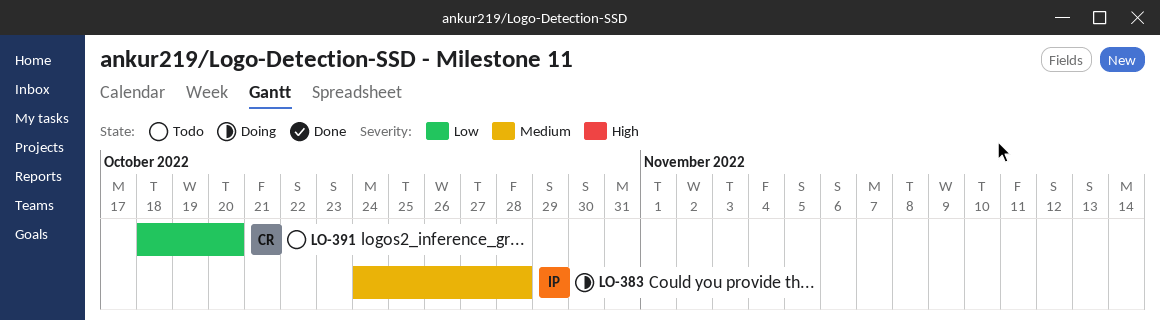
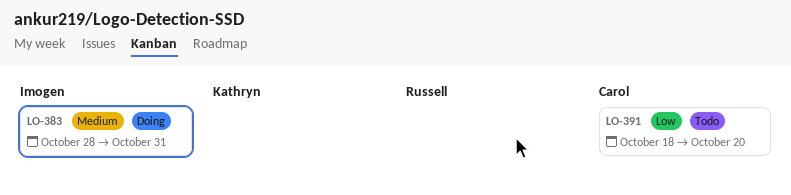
LO-383, start: Oct 24 -> Oct 28
LO-383, due: Oct 28 -> Oct 31

